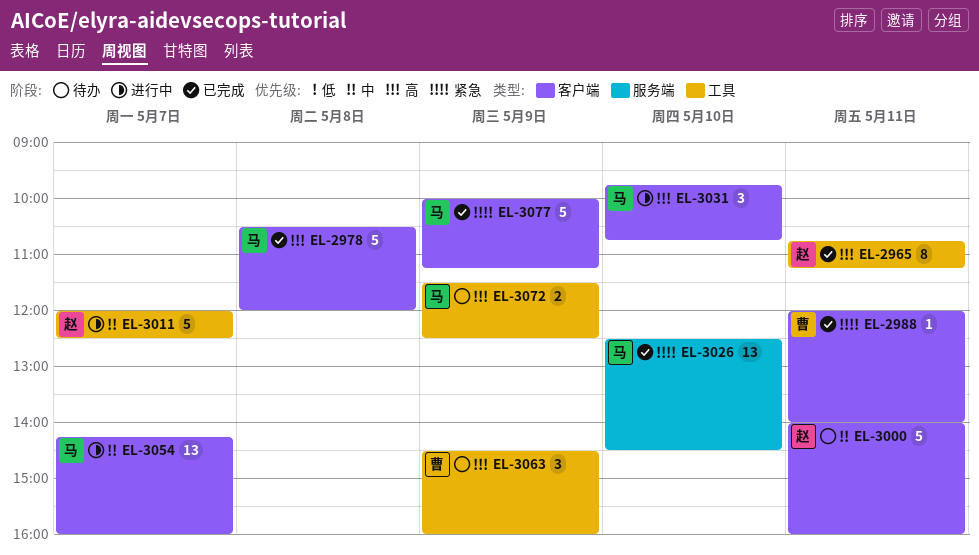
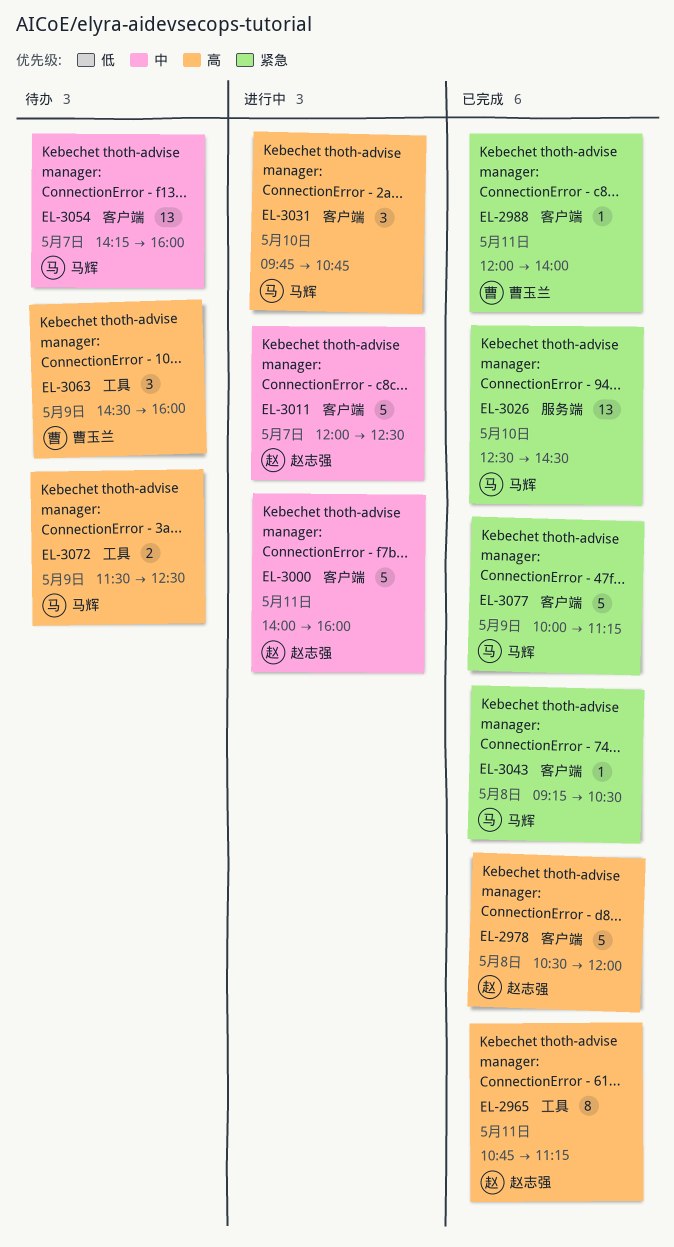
EL-2978, owner: 马辉 -> 赵志强
EL-3000, status: 待办 -> 进行中
EL-3011, label: 工具 -> 客户端
EL-3043: none -> present
EL-3054, status: 进行中 -> 待办

